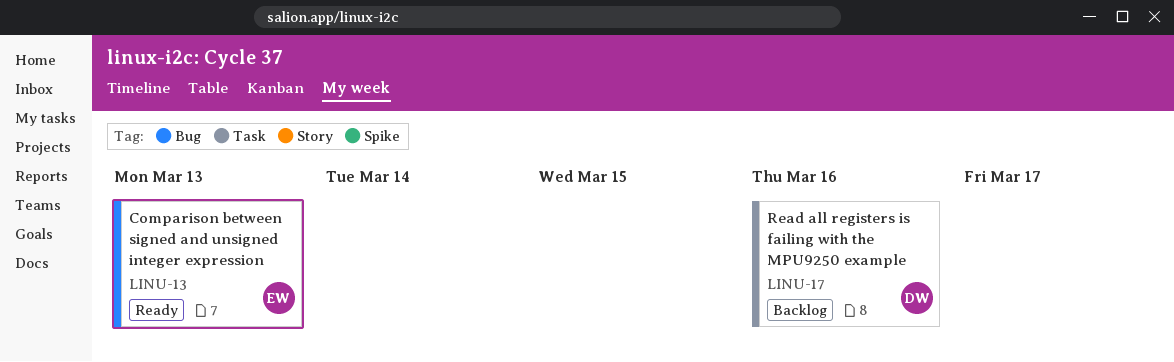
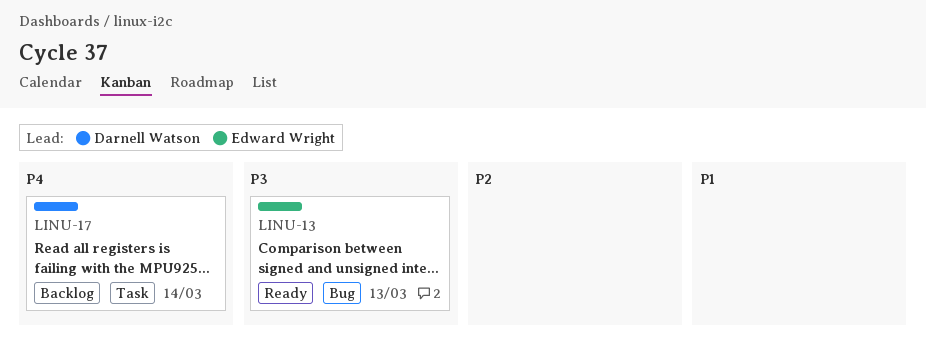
LINU-17, due: Mar 16 -> Mar 14

